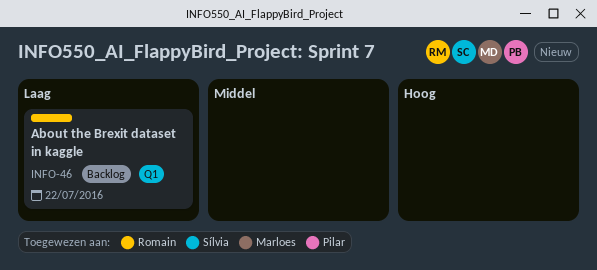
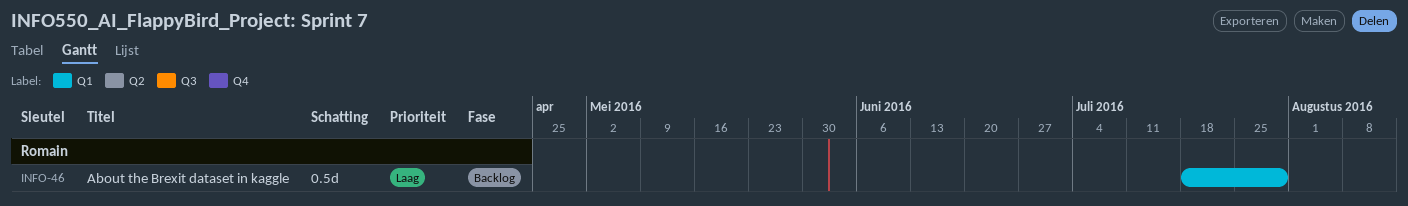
INFO-46, due: Jul 22 -> Jul 29

